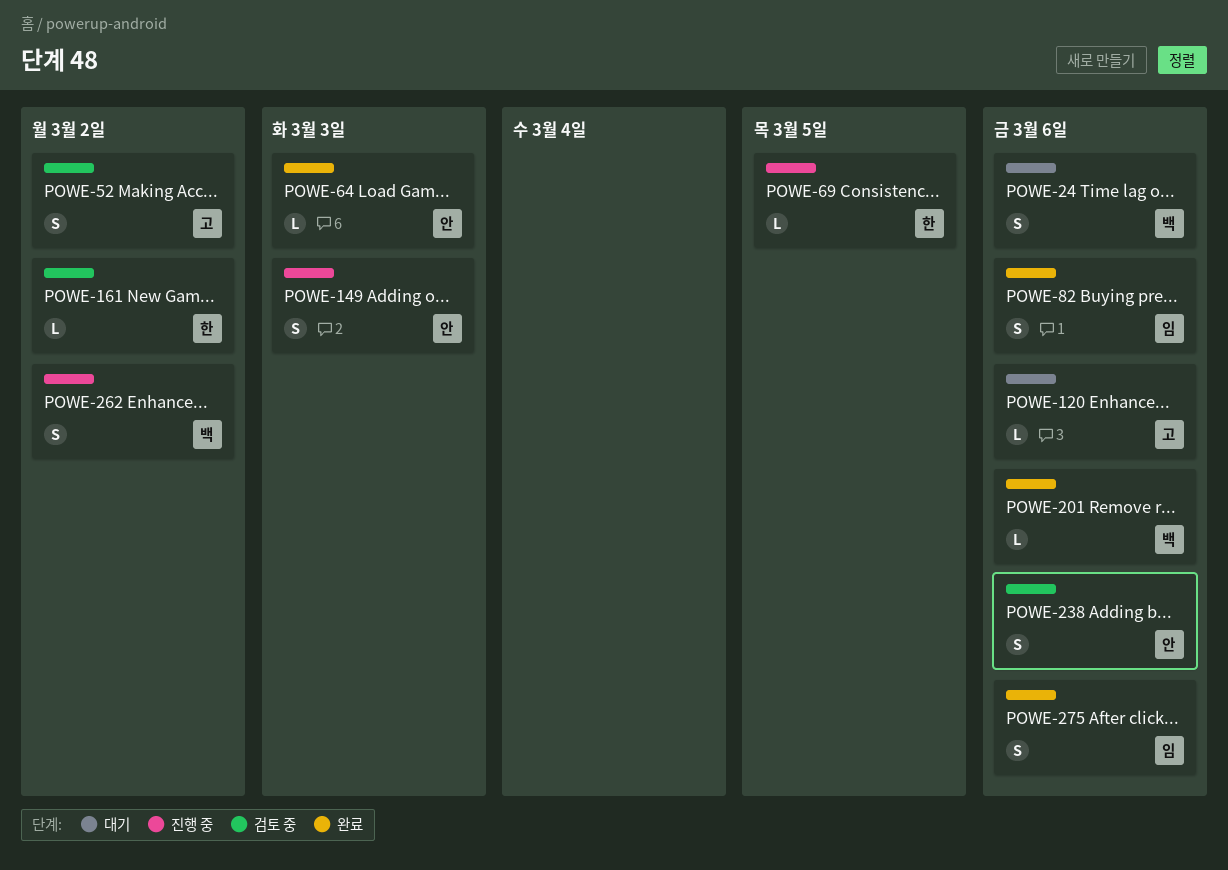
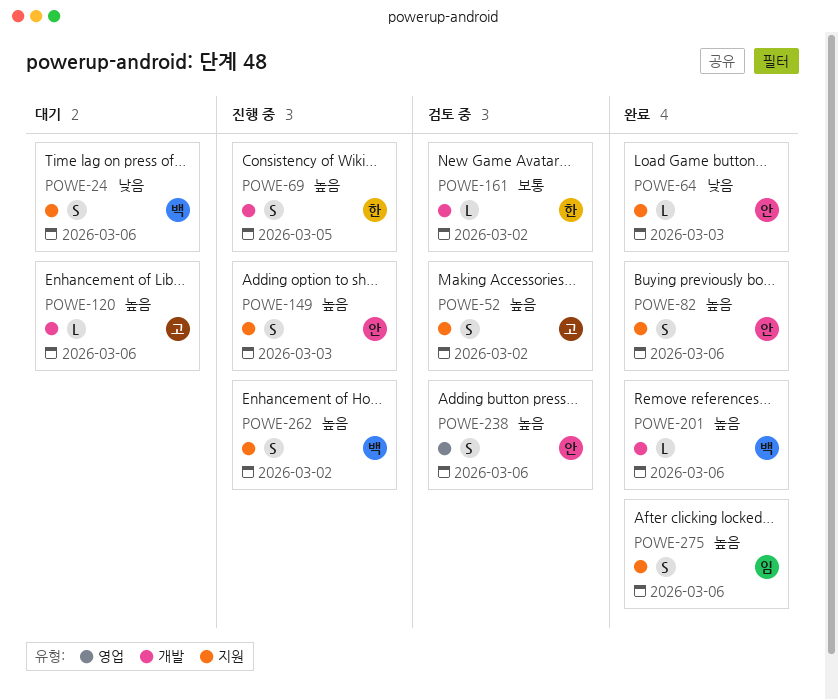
POWE-69, estimate: L -> S
POWE-82, owner: 임 -> 안

